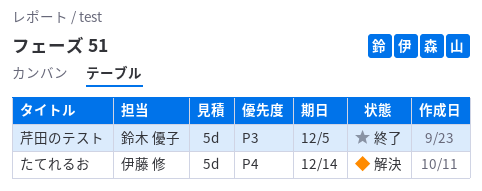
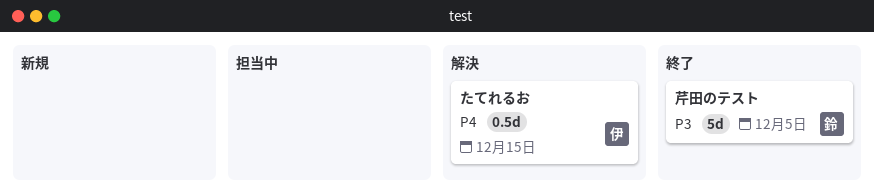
たてれるお, estimate: 5d -> 0.5d
たてれるお, due: Dec 14 -> Dec 15

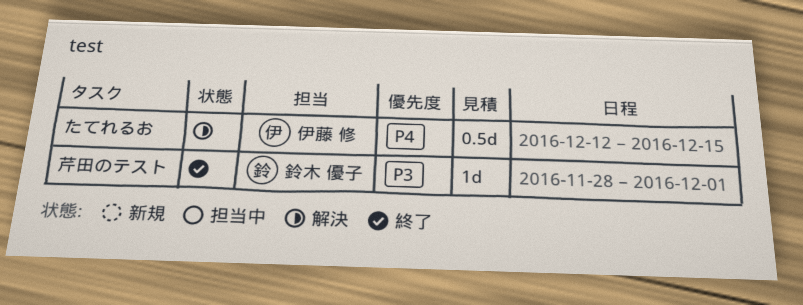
芹田のテスト, estimate: 5d -> 1d
芹田のテスト, due: Dec 5 -> Dec 1

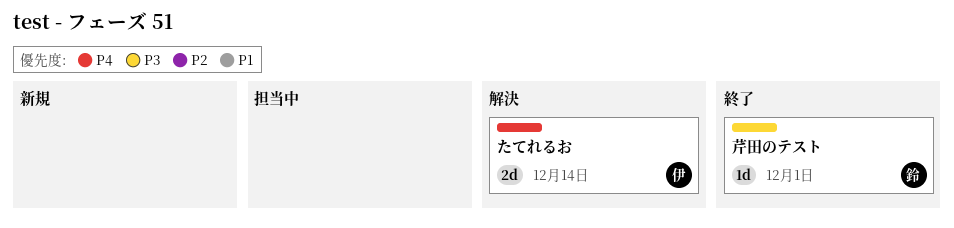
たてれるお, estimate: 0.5d -> 2d
たてれるお, due: Dec 15 -> Dec 14

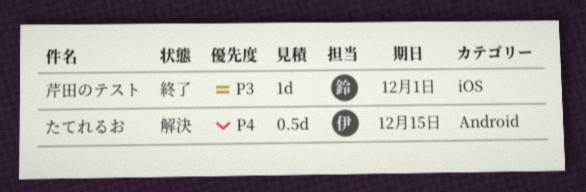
たてれるお, estimate: 2d -> 0.5d
たてれるお, due: Dec 14 -> Dec 15

